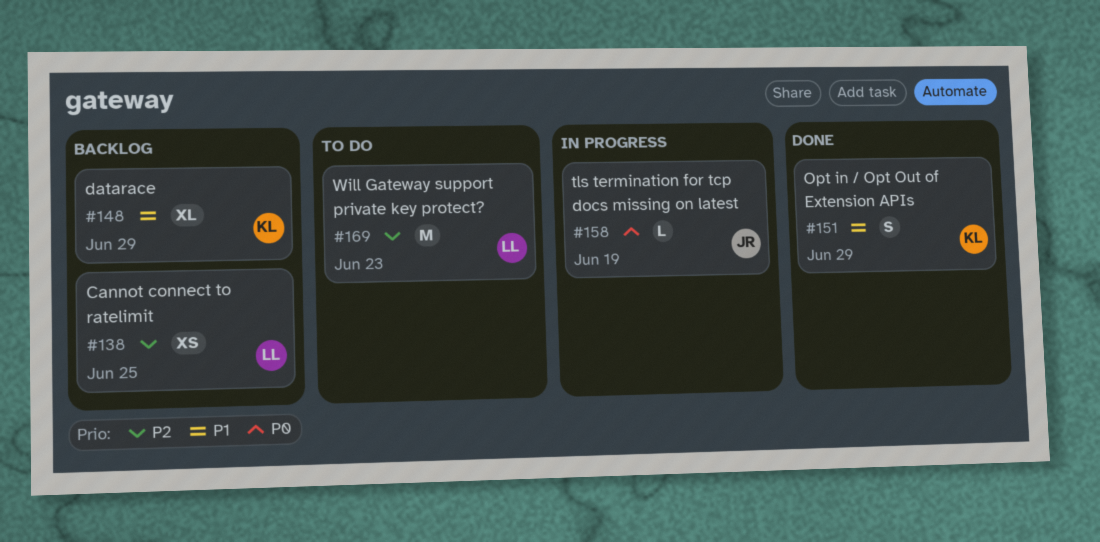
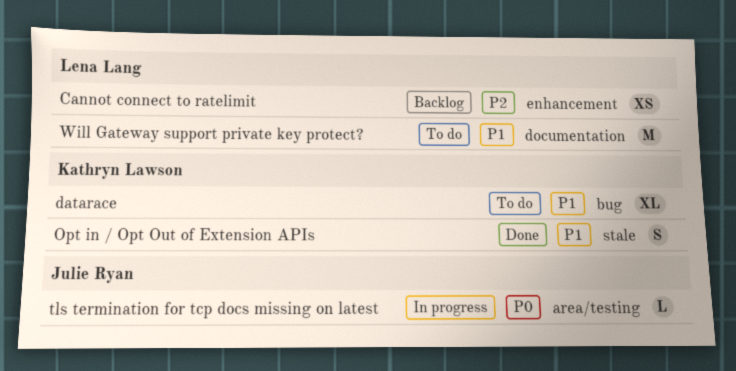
datarace, status: Backlog -> To do
Will Gateway support private key protect?, priority: P2 -> P1

